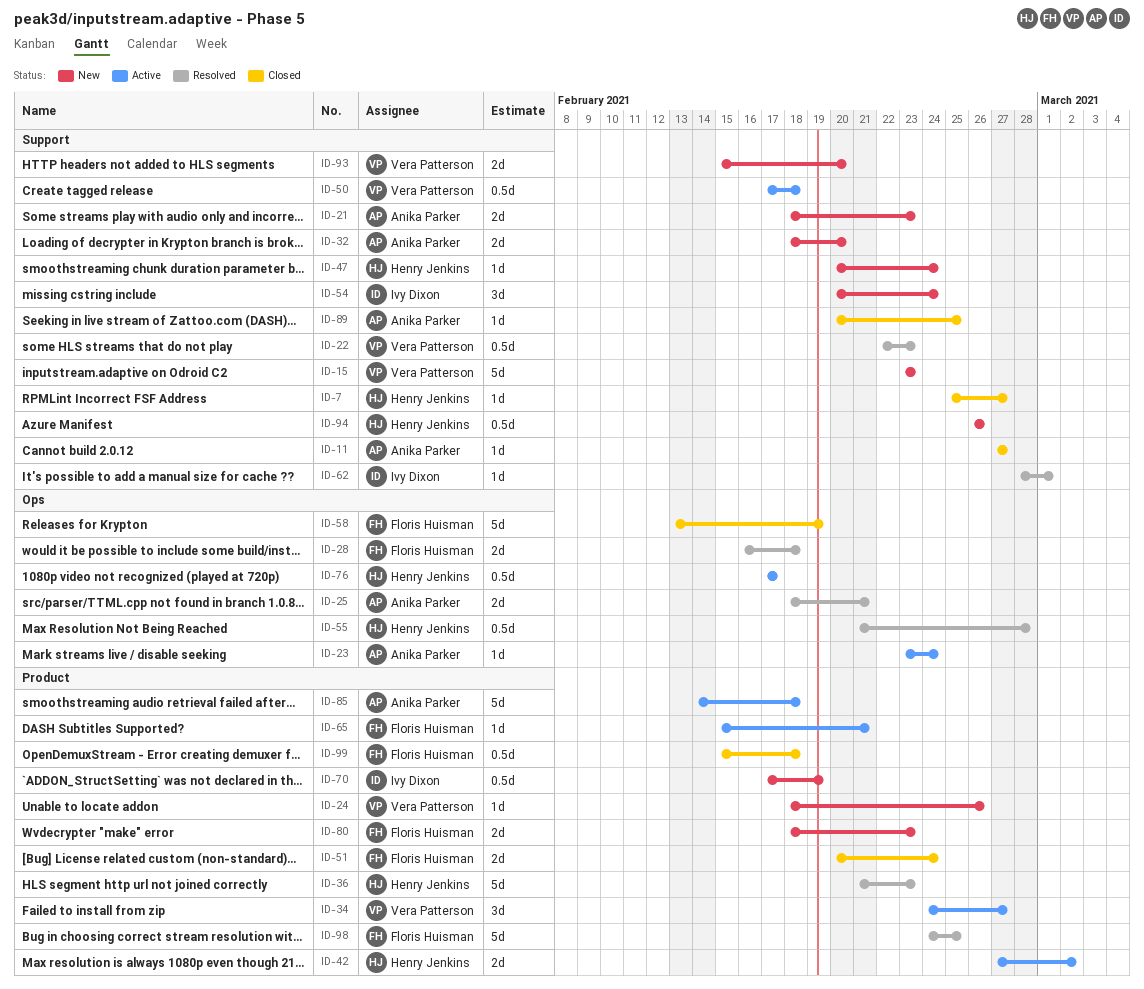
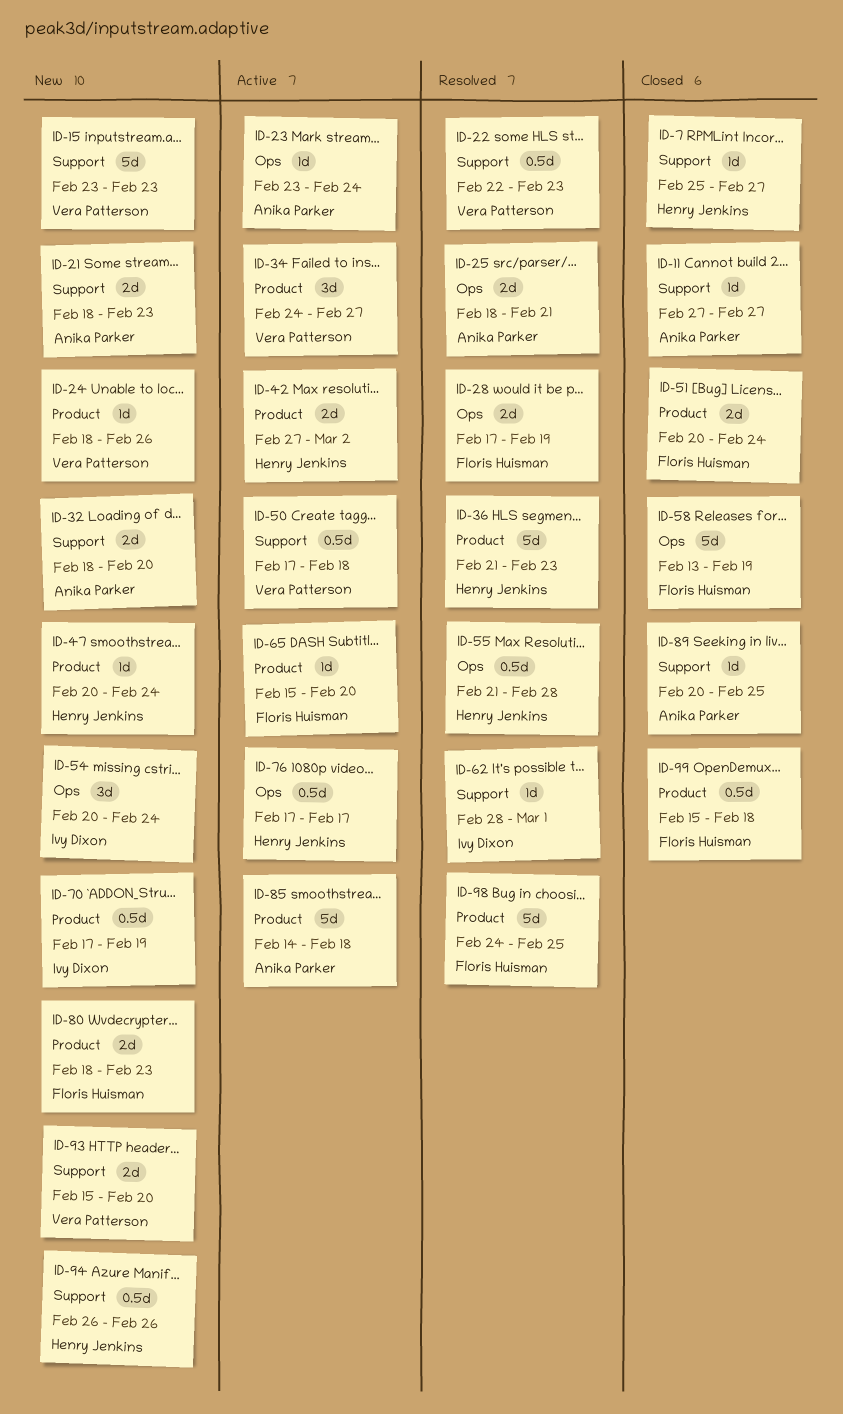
ID-28, start: Feb 16 -> Feb 17
ID-28, due: Feb 18 -> Feb 19
ID-47, label: Support -> Product
ID-54, label: Support -> Ops
ID-65, due: Feb 21 -> Feb 20

